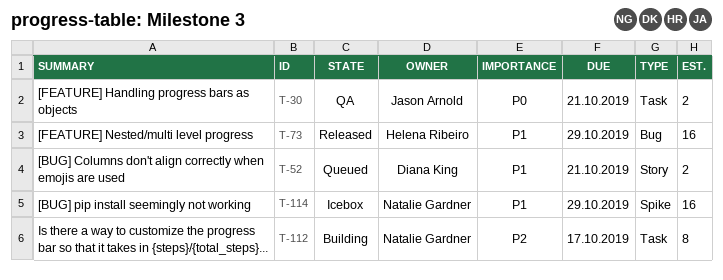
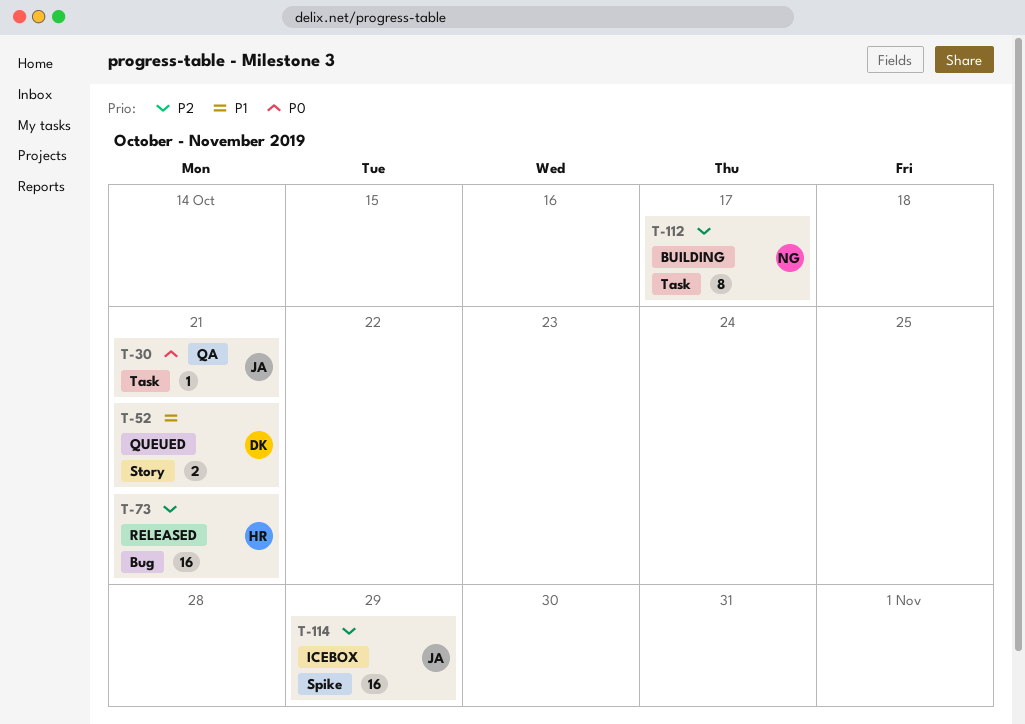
T-30, estimate: 2 -> 1
T-73, priority: P1 -> P2
T-73, due: Oct 29 -> Oct 21
T-114, owner: Natalie Gardner -> Jason Arnold
T-114, priority: P1 -> P2

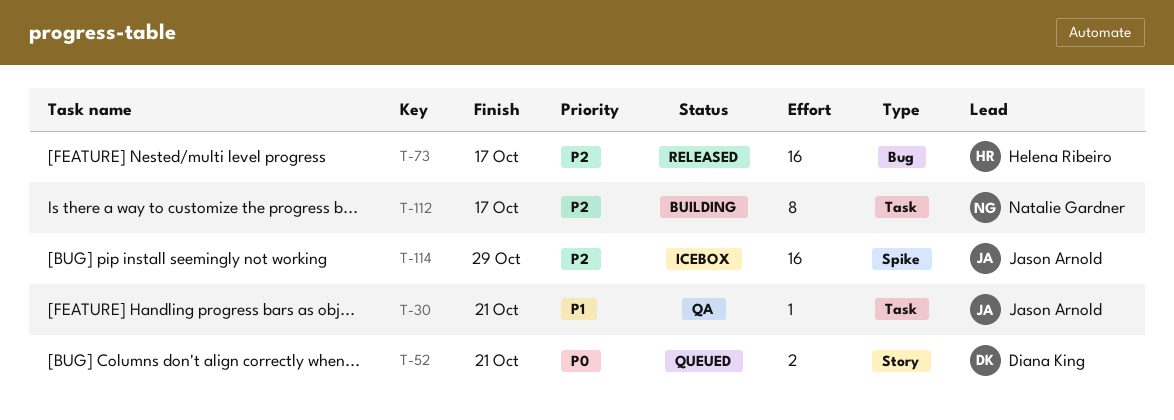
T-30, priority: P0 -> P1
T-52, priority: P1 -> P0
T-73, due: Oct 21 -> Oct 17

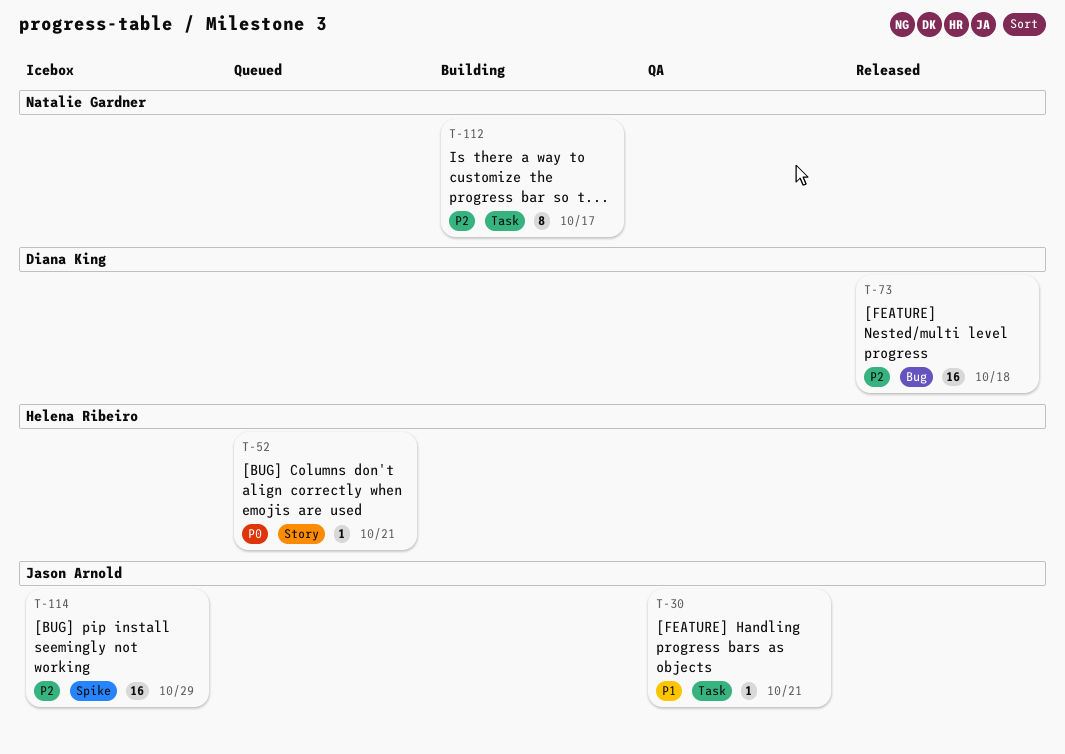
T-52, owner: Diana King -> Helena Ribeiro
T-52, estimate: 2 -> 1
T-73, owner: Helena Ribeiro -> Diana King
T-73, due: Oct 17 -> Oct 18

